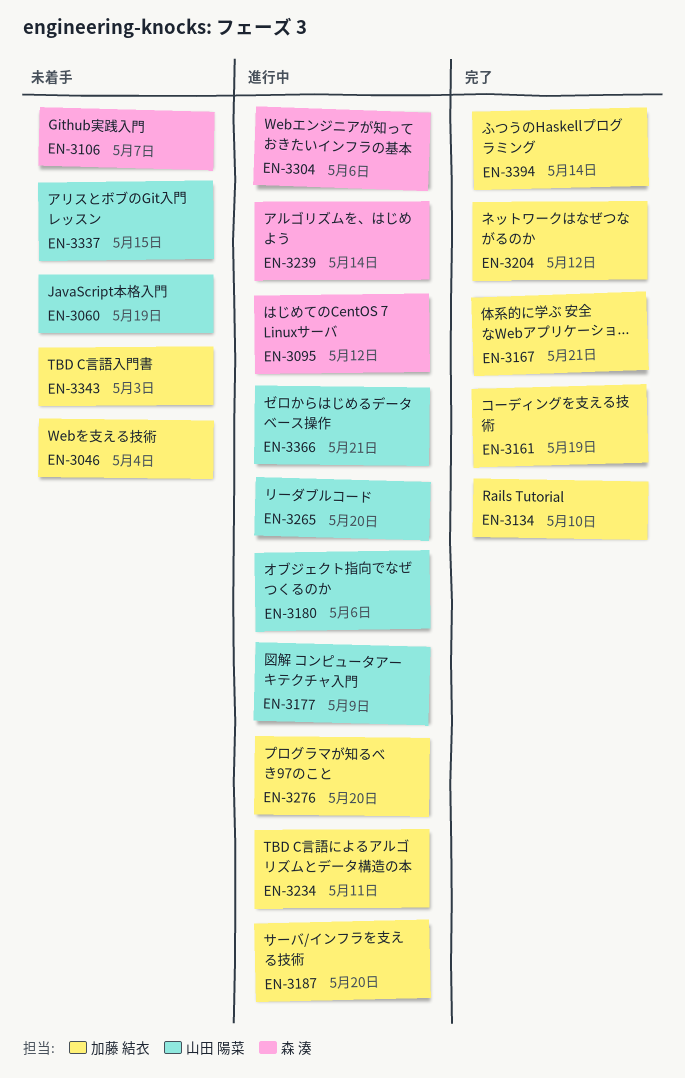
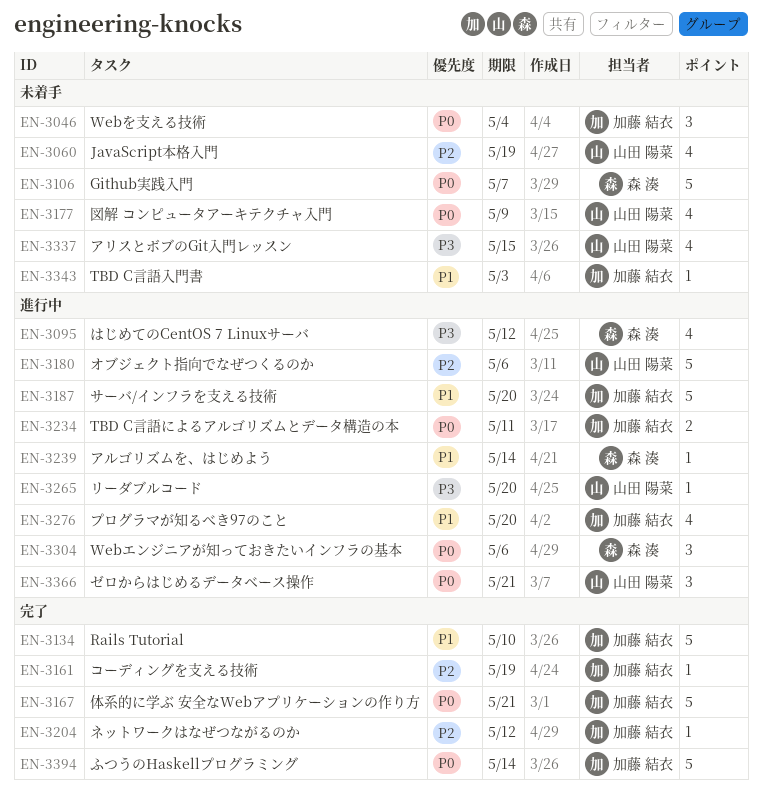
EN-3177, status: 進行中 -> 未着手

